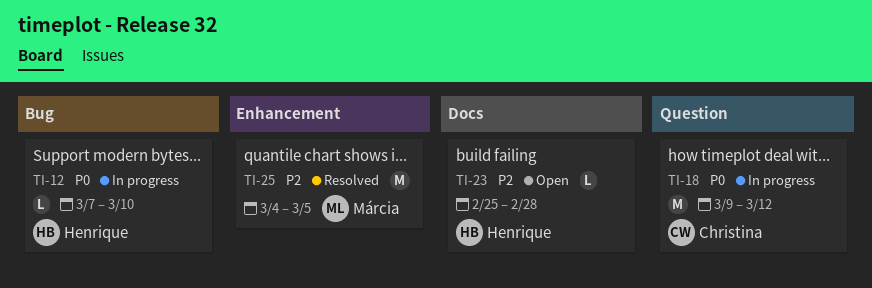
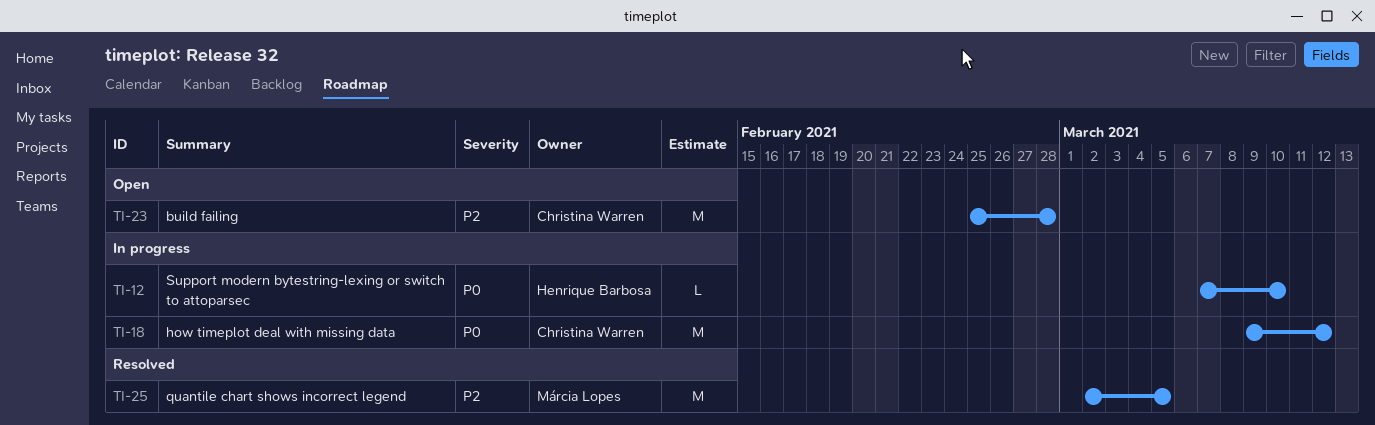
TI-23, owner: Henrique Barbosa -> Christina Warren
TI-23, estimate: L -> M
TI-25, start: Mar 4 -> Mar 2

